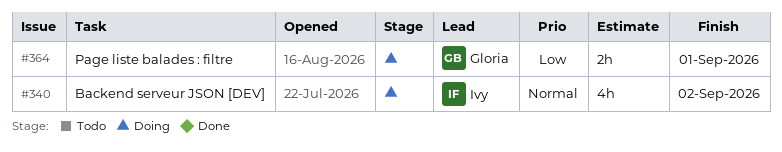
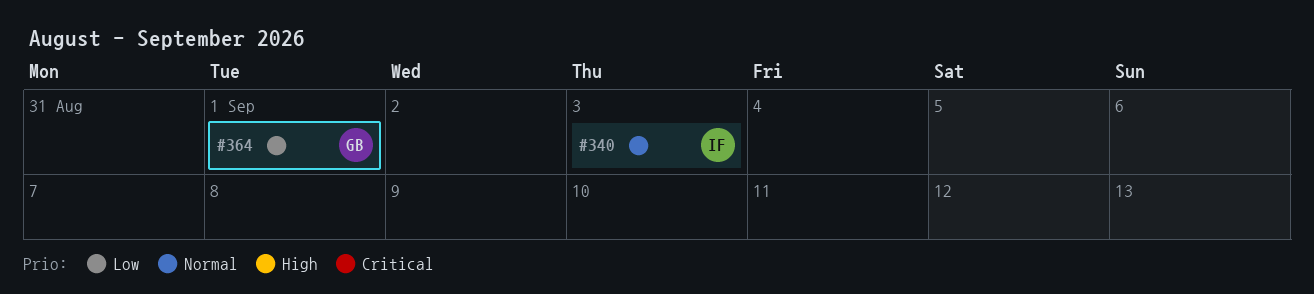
#340, due: Sep 2 -> Sep 3

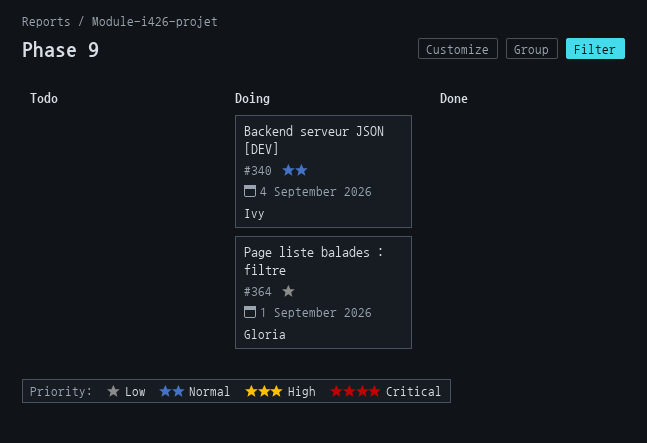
#340, due: Sep 3 -> Sep 4

